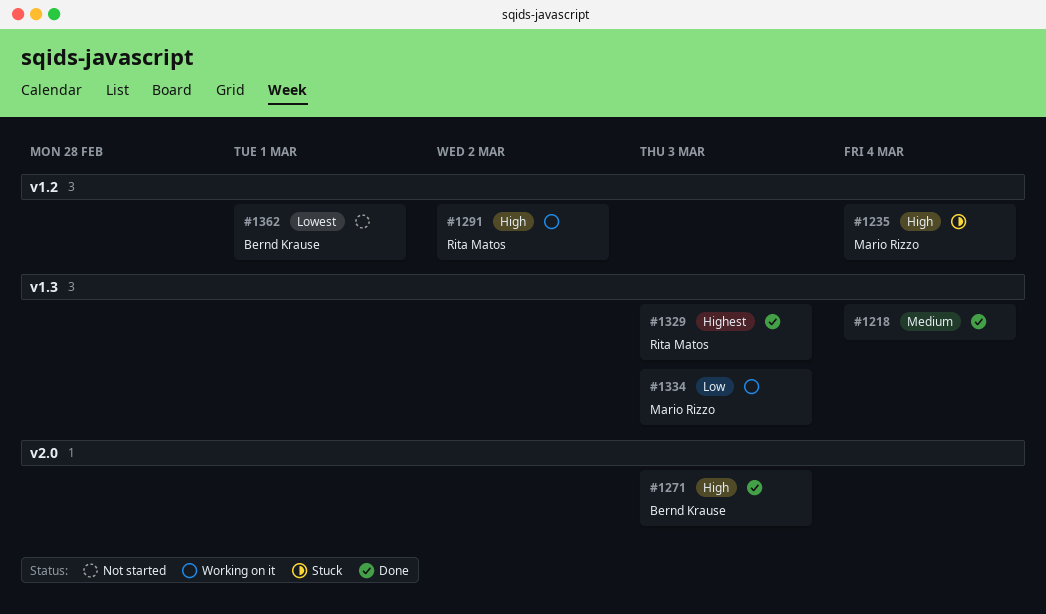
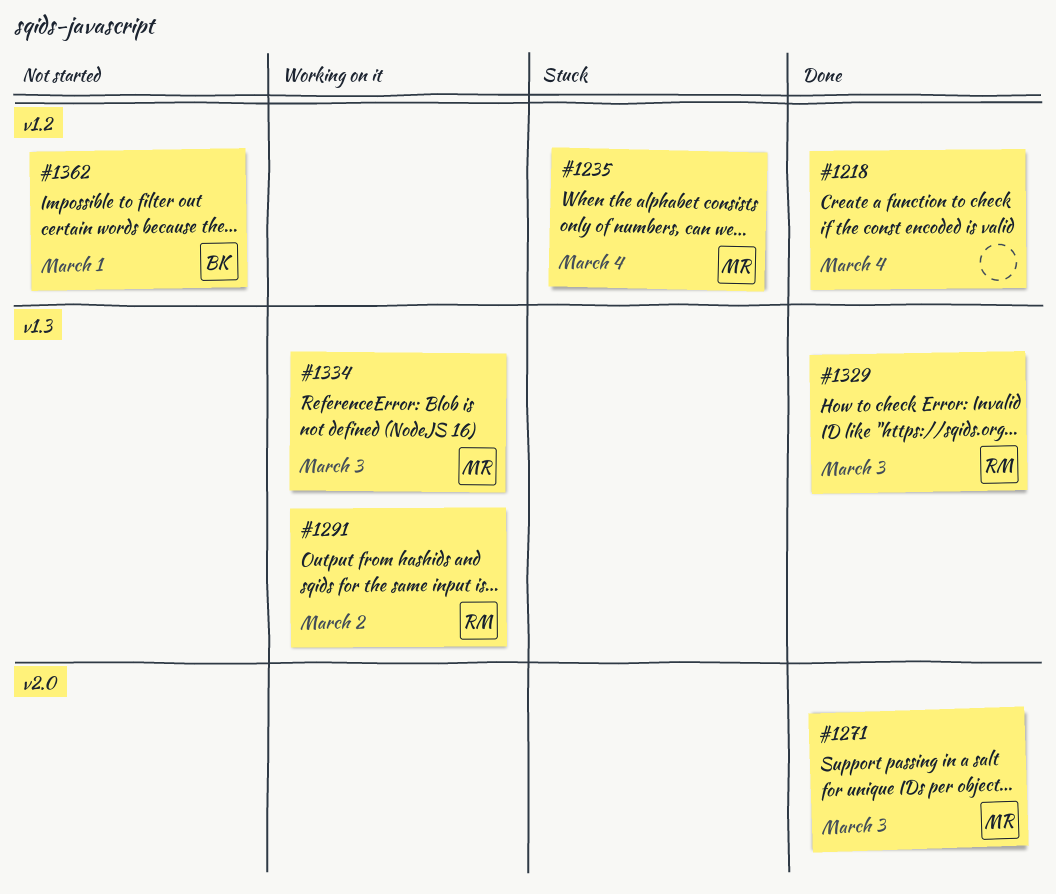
#1218, label: v1.3 -> v1.2
#1271, owner: Bernd Krause -> Mario Rizzo
#1291, label: v1.2 -> v1.3

